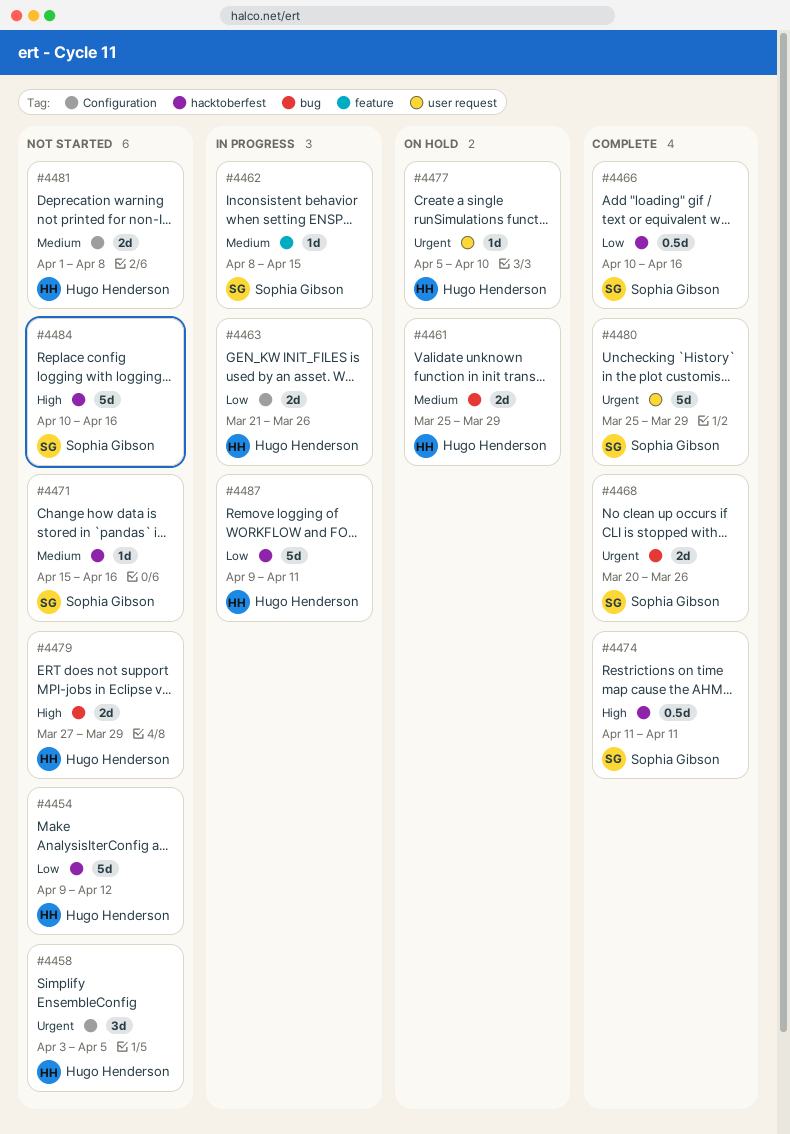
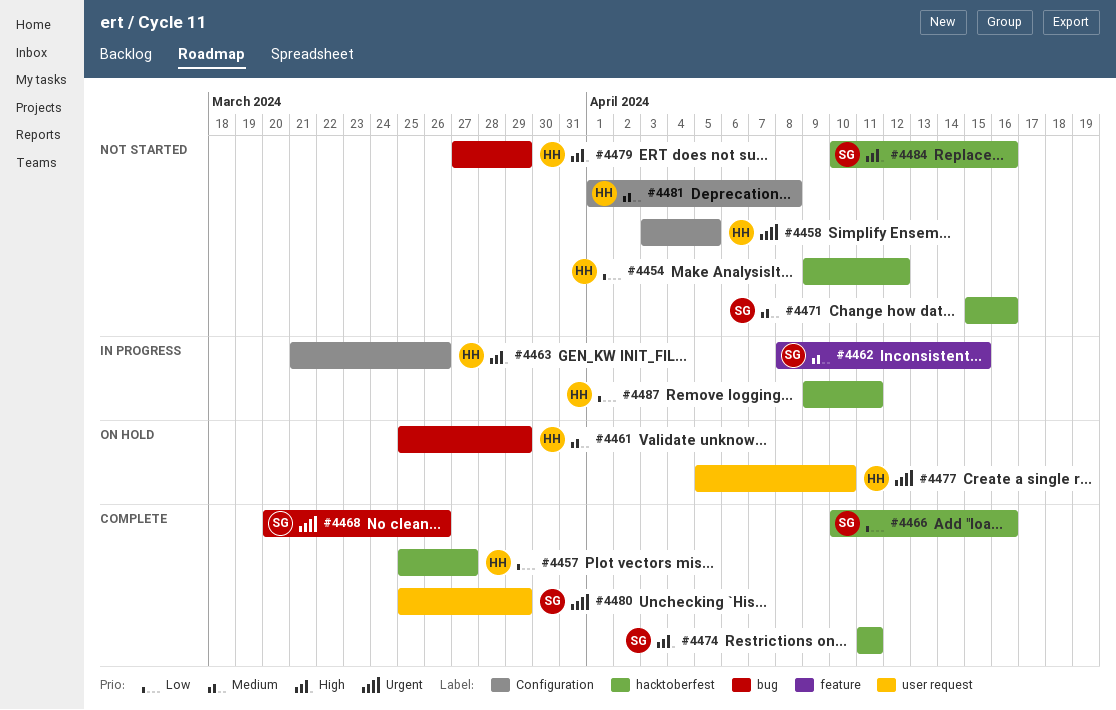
#4457: none -> present
#4463, priority: Low -> High

